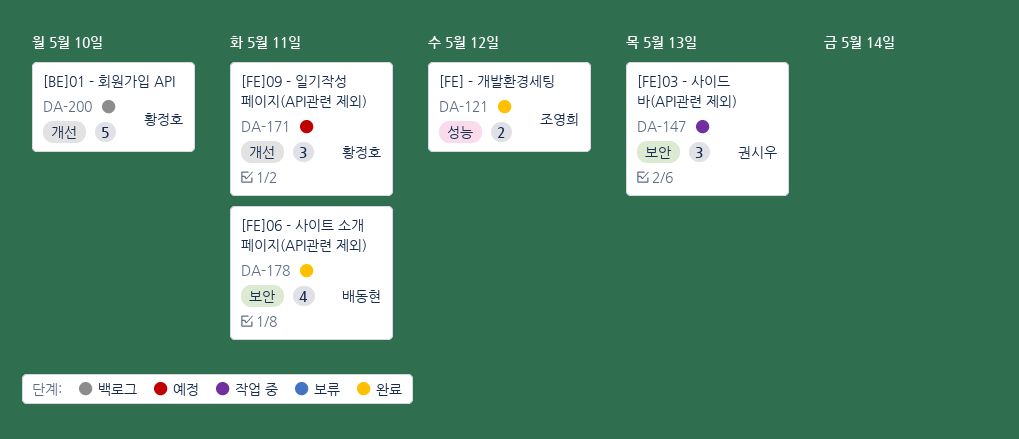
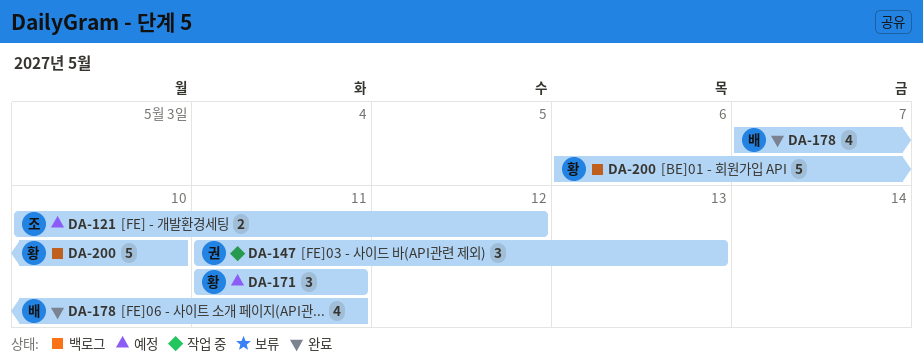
DA-121, status: 완료 -> 예정

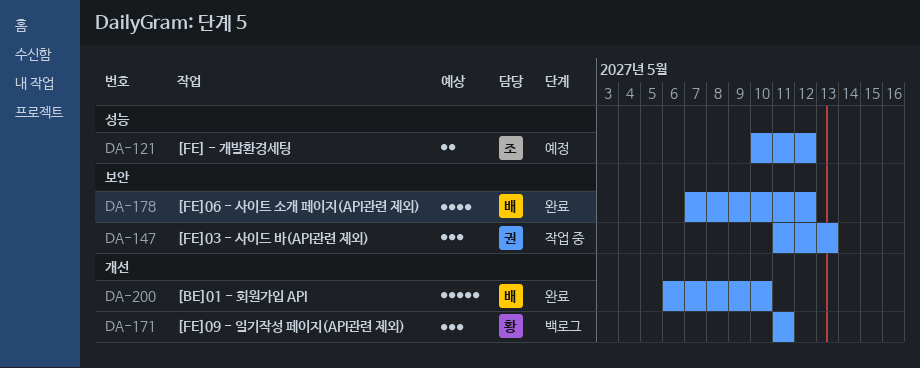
DA-171, status: 예정 -> 백로그
DA-178, due: May 11 -> May 12
DA-200, status: 백로그 -> 완료
DA-200, owner: 황 -> 배

